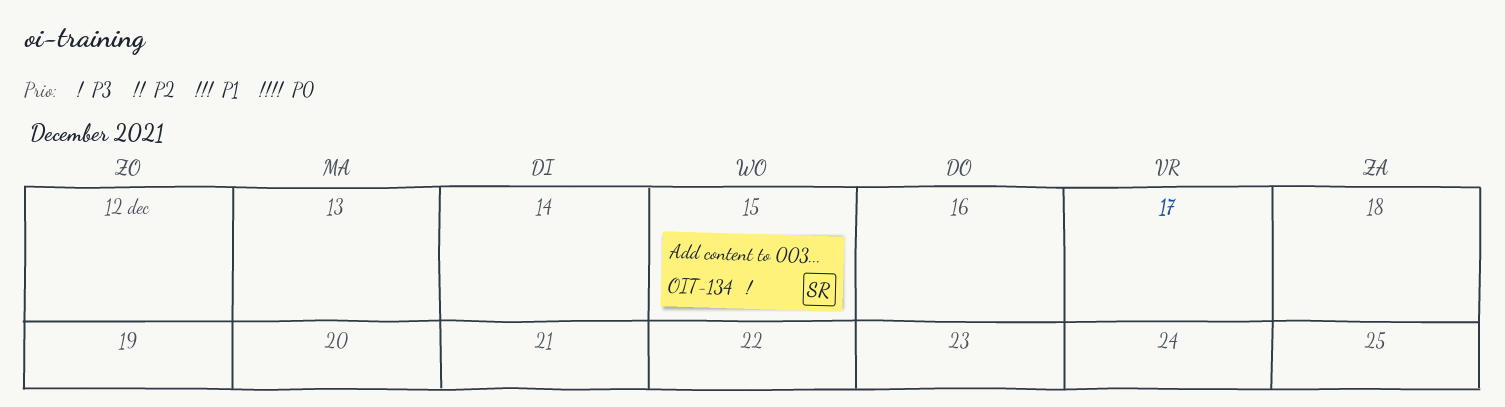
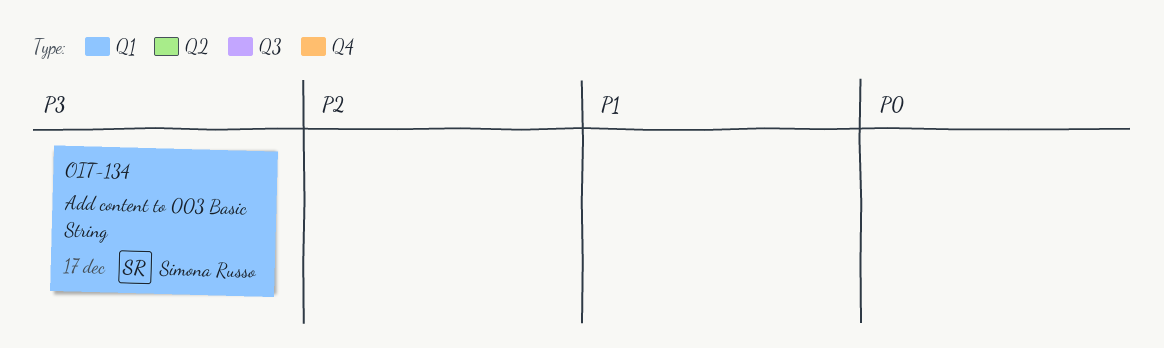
OIT-134, due: Dec 15 -> Dec 17

